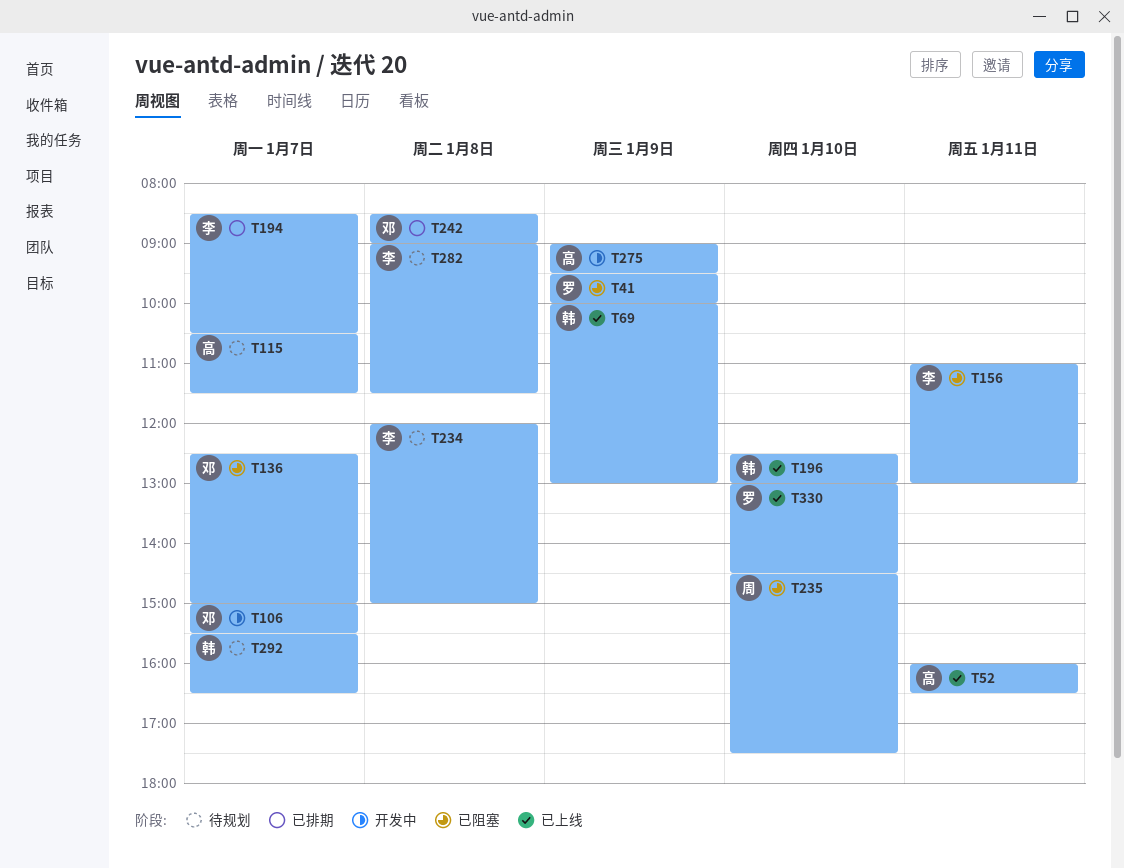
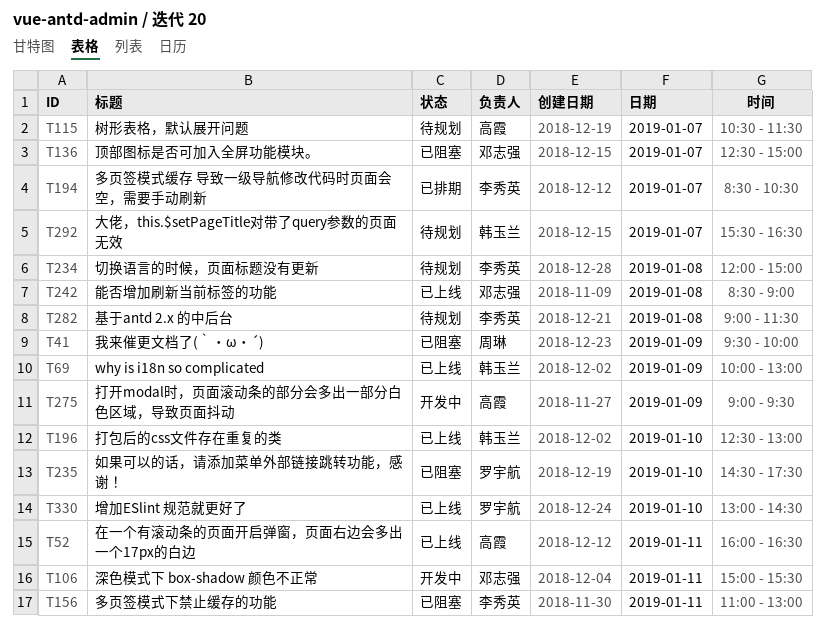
T41, owner: 罗宇航 -> 周琳
T106, day: Jan 7 -> Jan 11
T235, owner: 周琳 -> 罗宇航
T242, status: 已排期 -> 已上线

